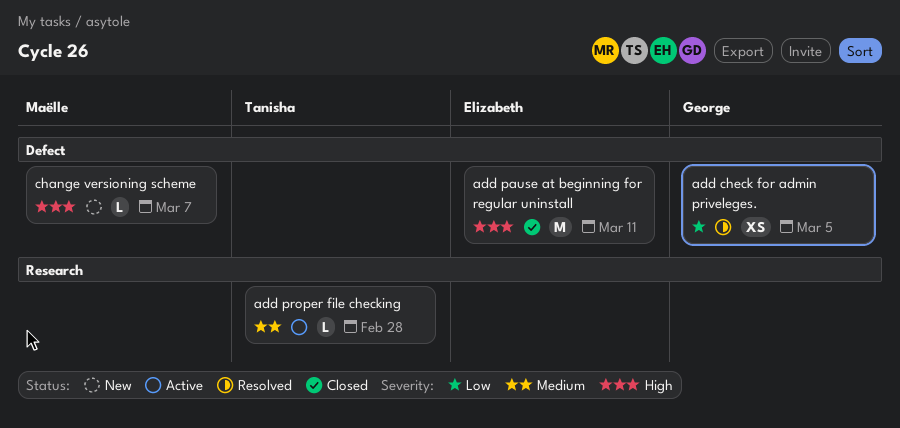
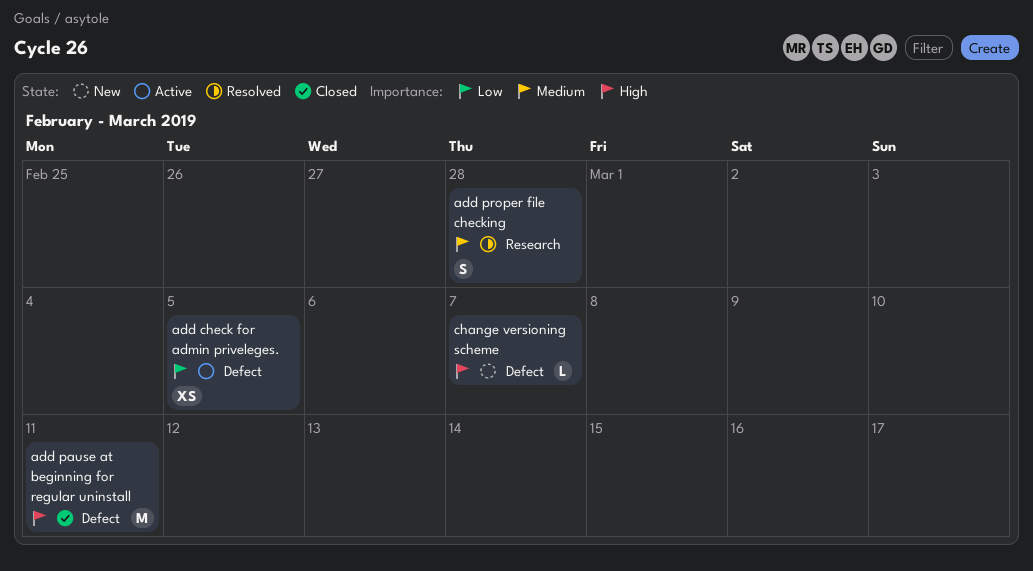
add check for admin priveleges., status: Resolved -> Active
add proper file checking, status: Active -> Resolved
add proper file checking, estimate: L -> S

